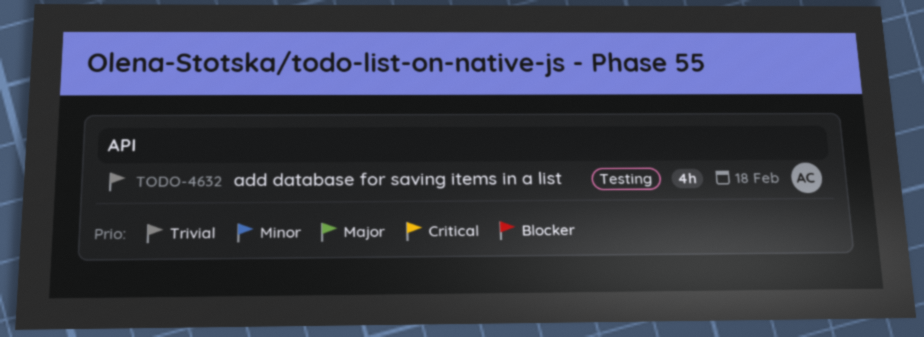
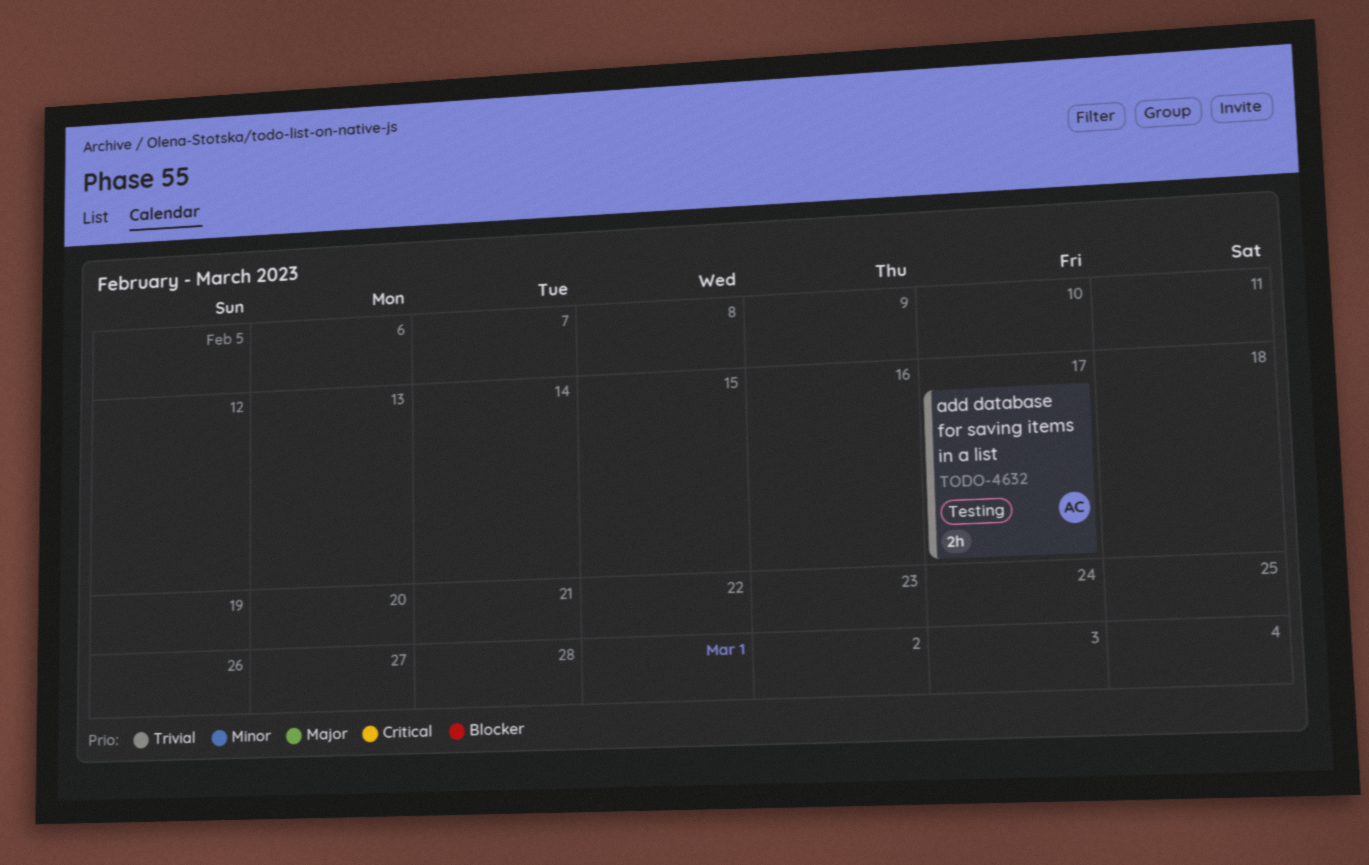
TODO-4632, estimate: 4h -> 2h
TODO-4632, due: Feb 18 -> Feb 17

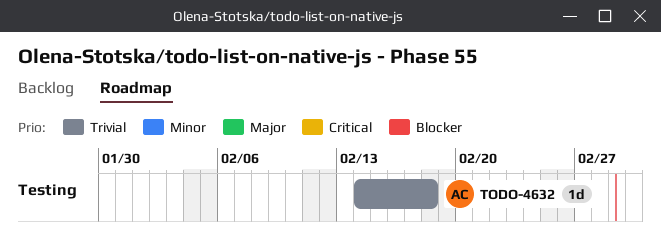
TODO-4632, estimate: 2h -> 1d
TODO-4632, due: Feb 17 -> Feb 18

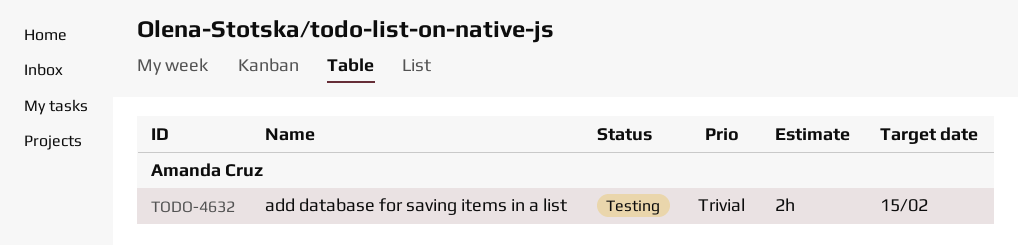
TODO-4632, estimate: 1d -> 2h
TODO-4632, due: Feb 18 -> Feb 15

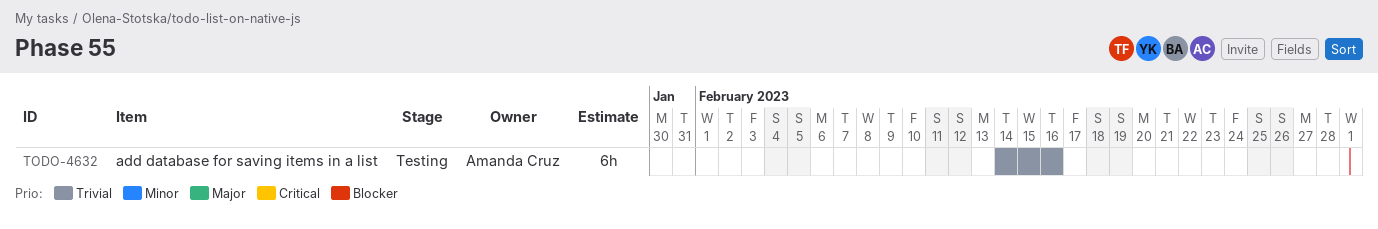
TODO-4632, estimate: 2h -> 6h
TODO-4632, due: Feb 15 -> Feb 16

